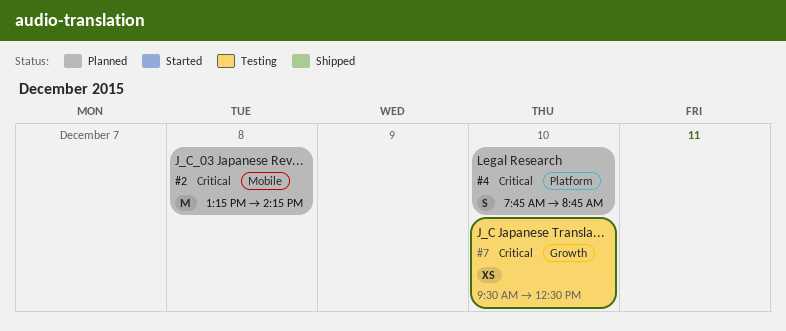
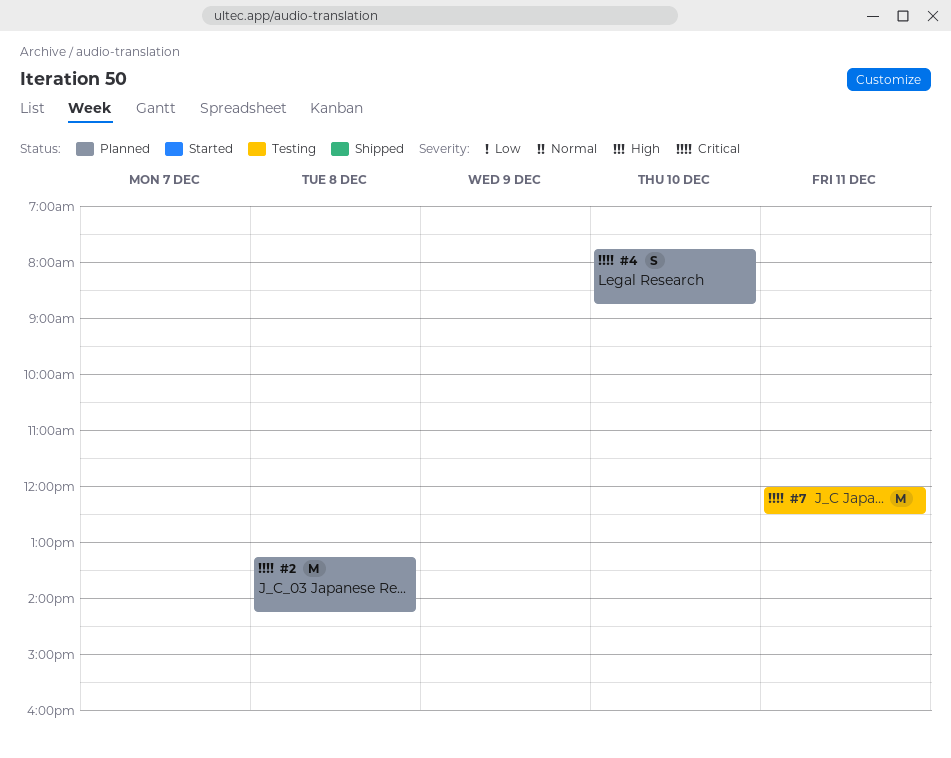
#7, estimate: XS -> M
#7, day: Dec 10 -> Dec 11
#7, begins: 09:30 -> 12:00

